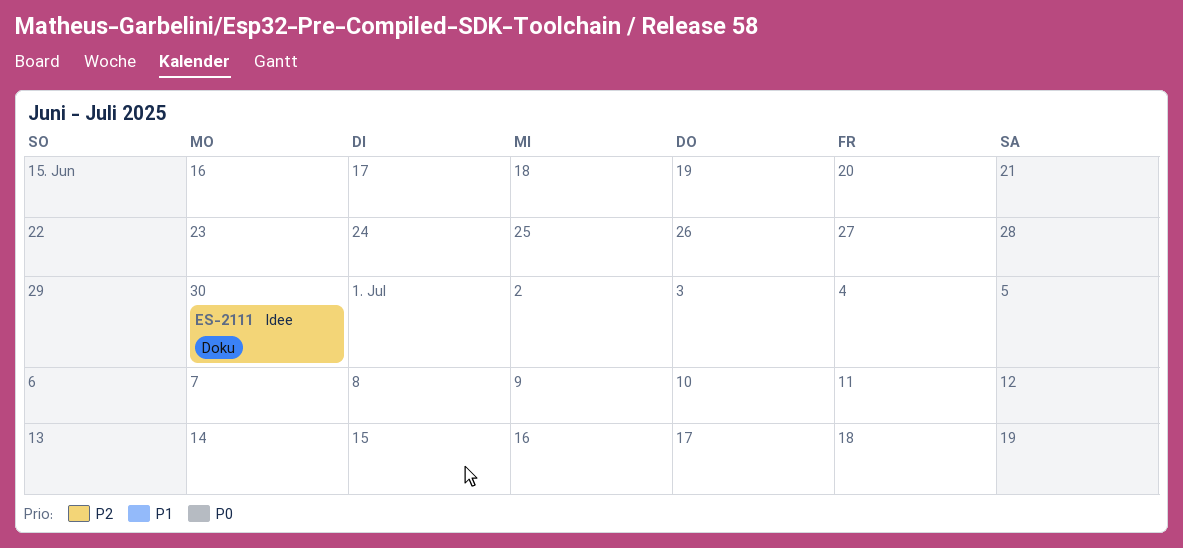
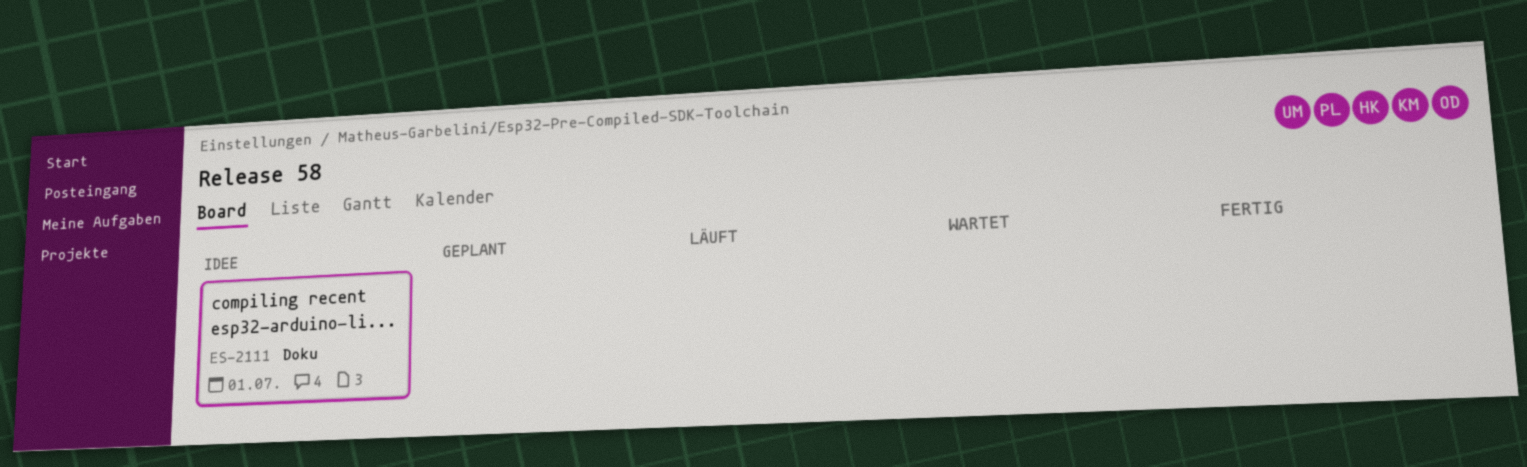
ES-2111, due: Jun 30 -> Jul 1

